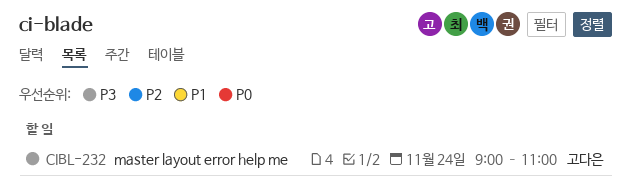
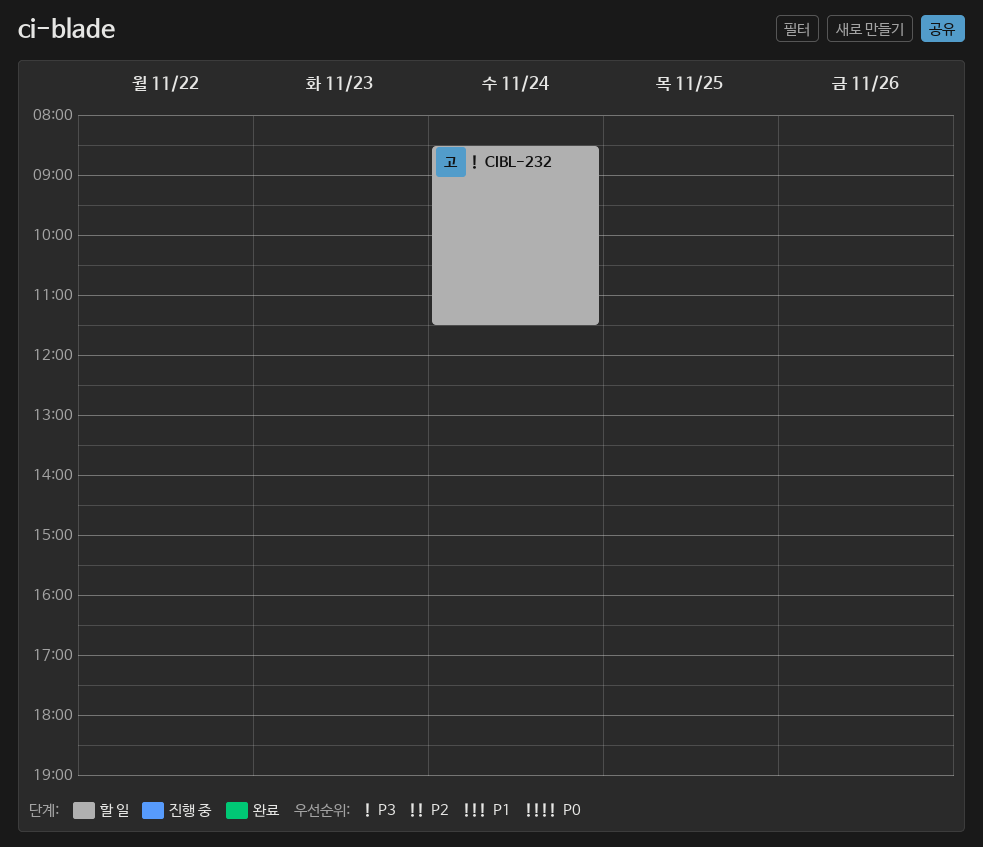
CIBL-232, begins: 09:00 -> 08:30
CIBL-232, ends: 11:00 -> 11:30

